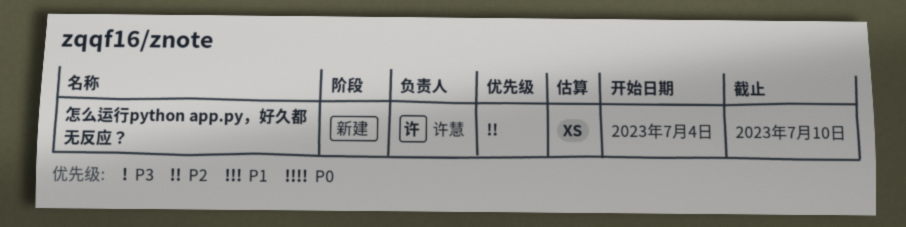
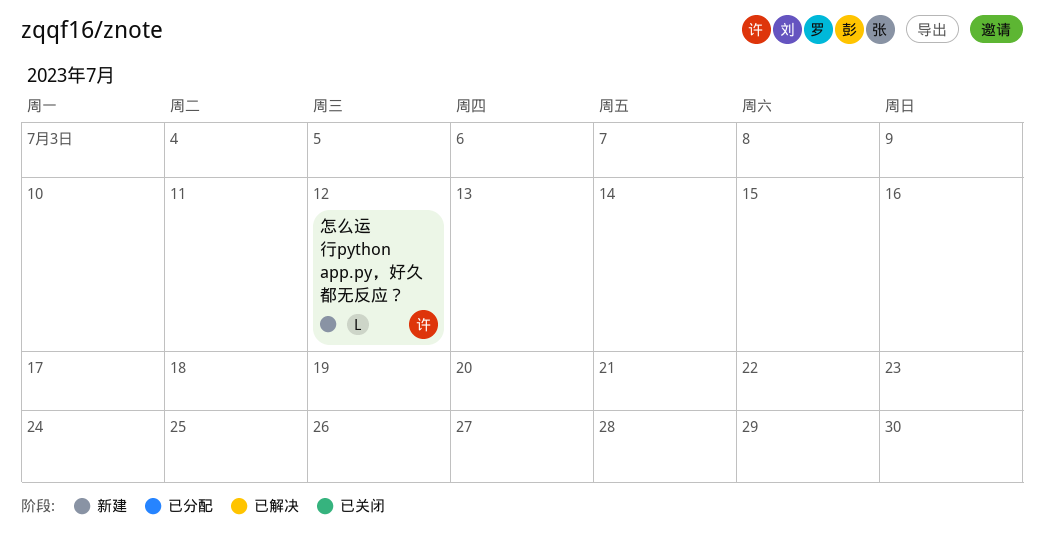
怎么运行python app.py，好久都无反应？, estimate: XS -> L
怎么运行python app.py，好久都无反应？, due: Jul 10 -> Jul 12

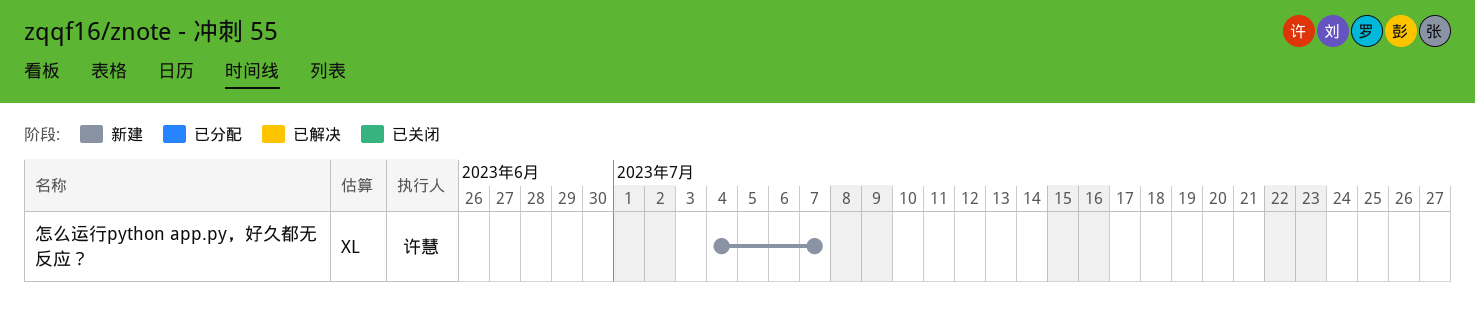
怎么运行python app.py，好久都无反应？, estimate: L -> XL
怎么运行python app.py，好久都无反应？, due: Jul 12 -> Jul 7

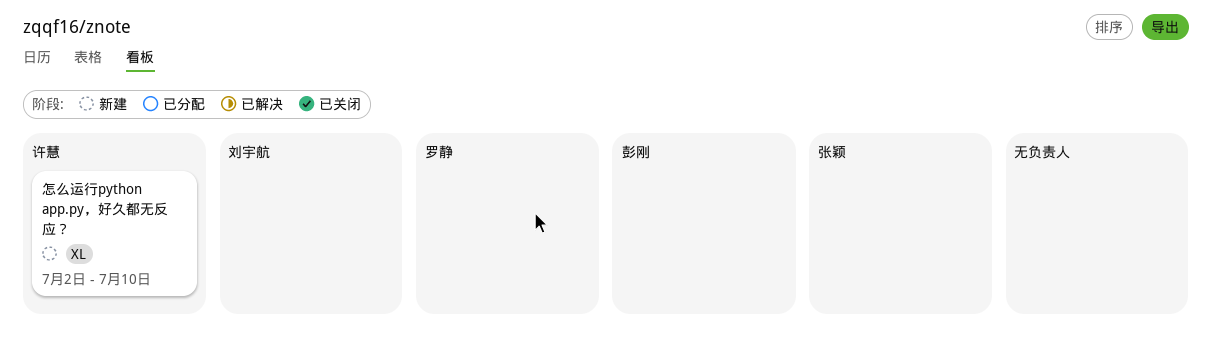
怎么运行python app.py，好久都无反应？, start: Jul 4 -> Jul 2
怎么运行python app.py，好久都无反应？, due: Jul 7 -> Jul 10

